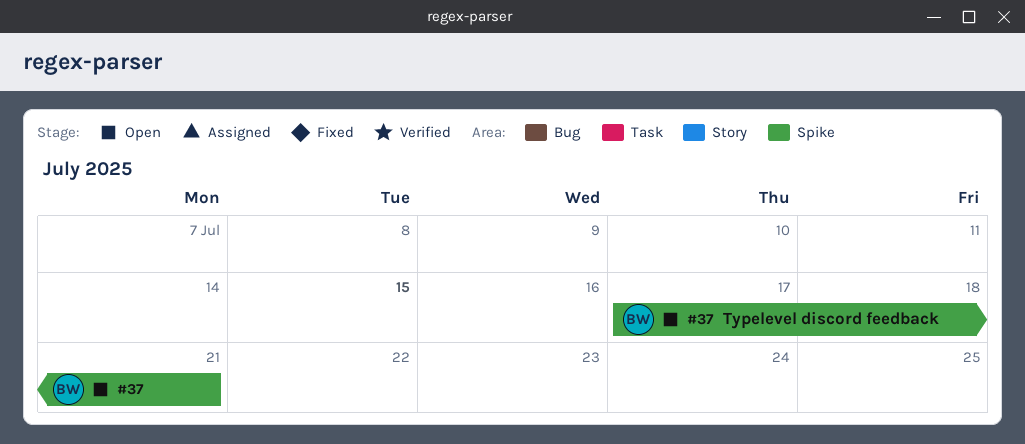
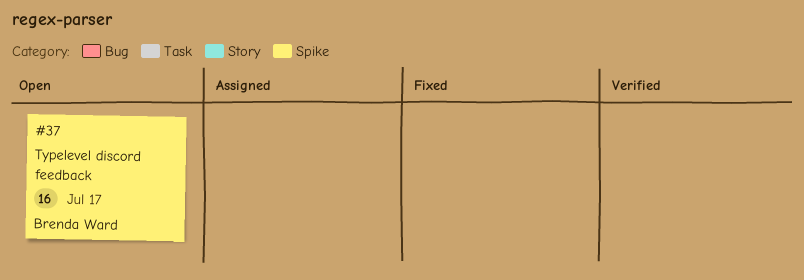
#37, due: Jul 21 -> Jul 17

